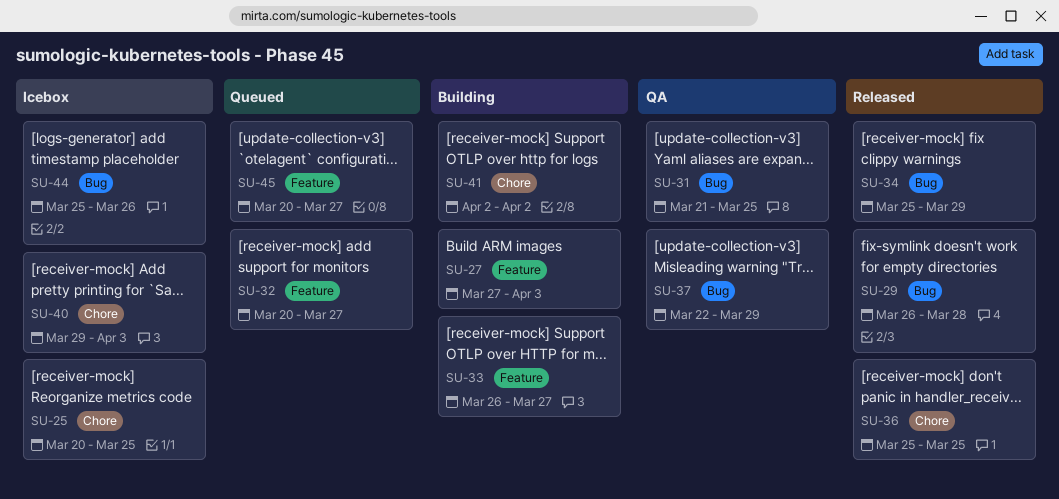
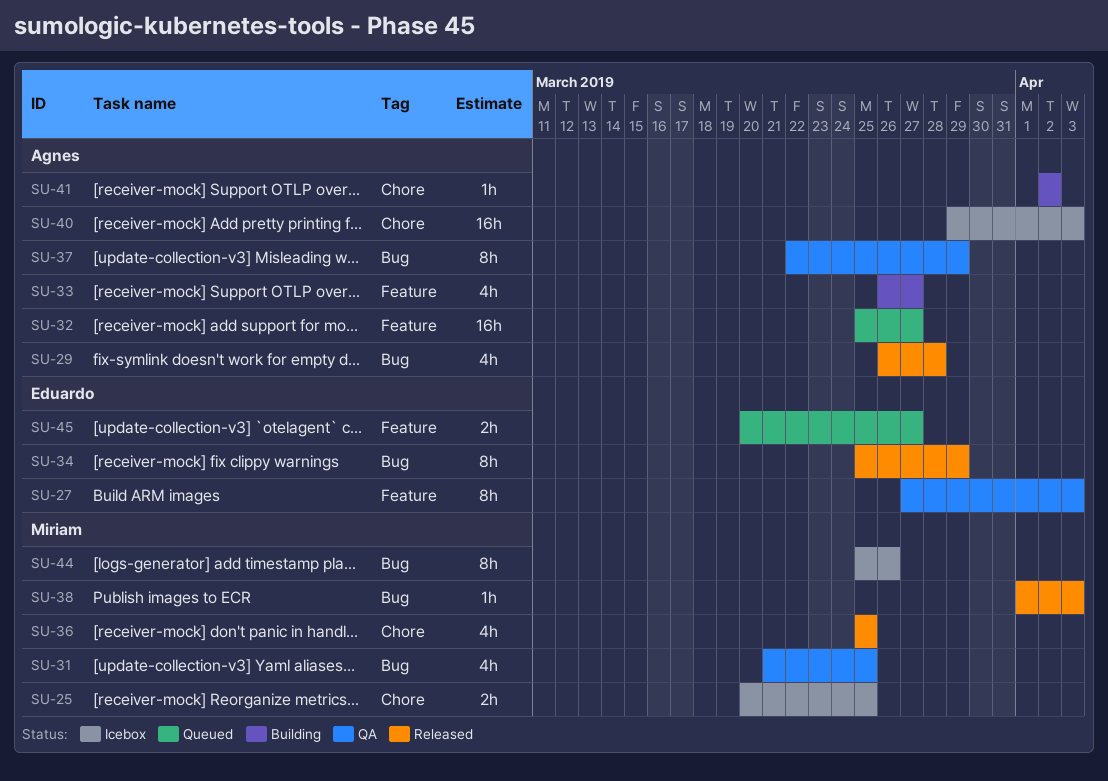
SU-27, status: Building -> QA
SU-32, start: Mar 20 -> Mar 25
SU-38: none -> present

